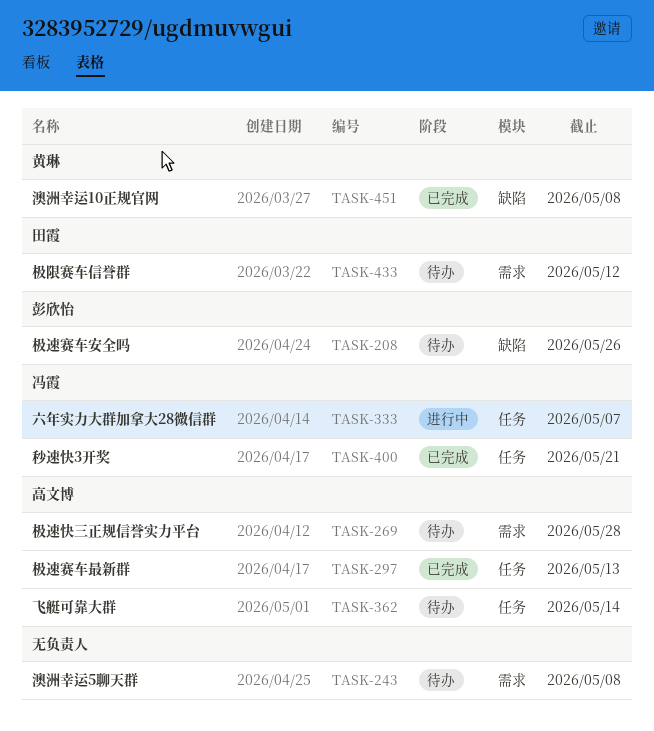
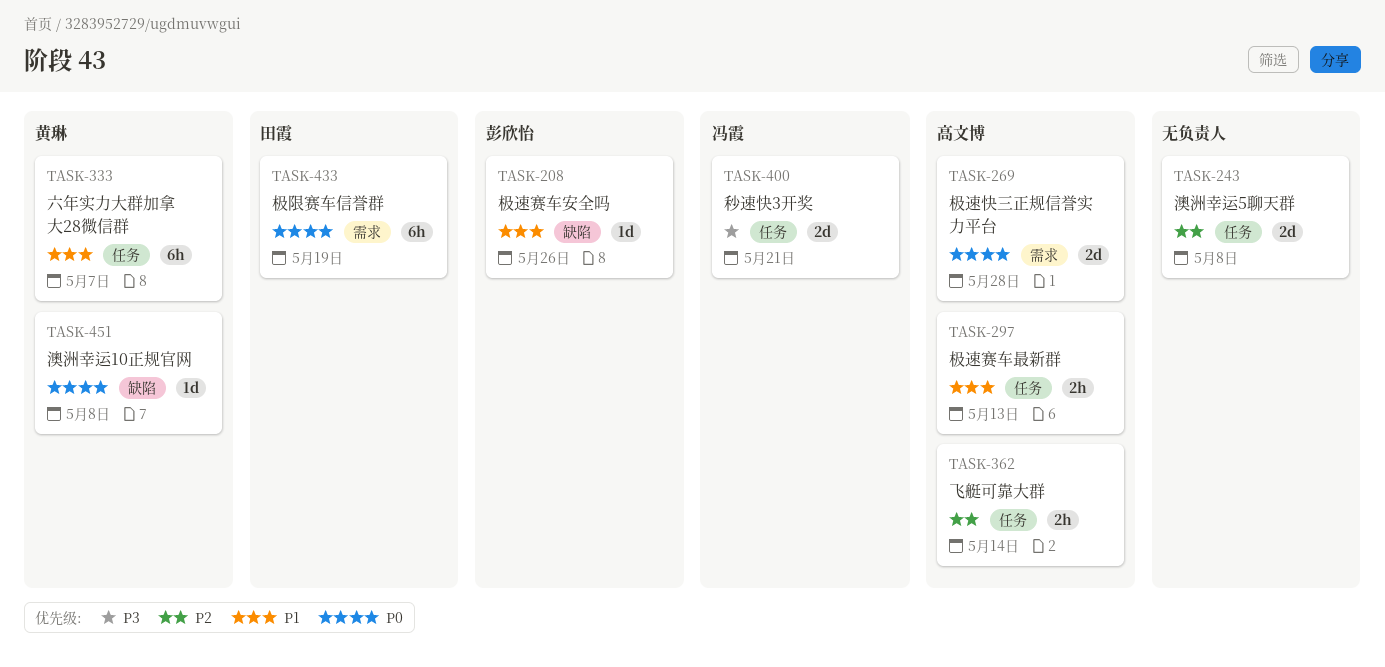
TASK-243, label: 需求 -> 任务
TASK-333, owner: 冯霞 -> 黄琳
TASK-433, due: May 12 -> May 19

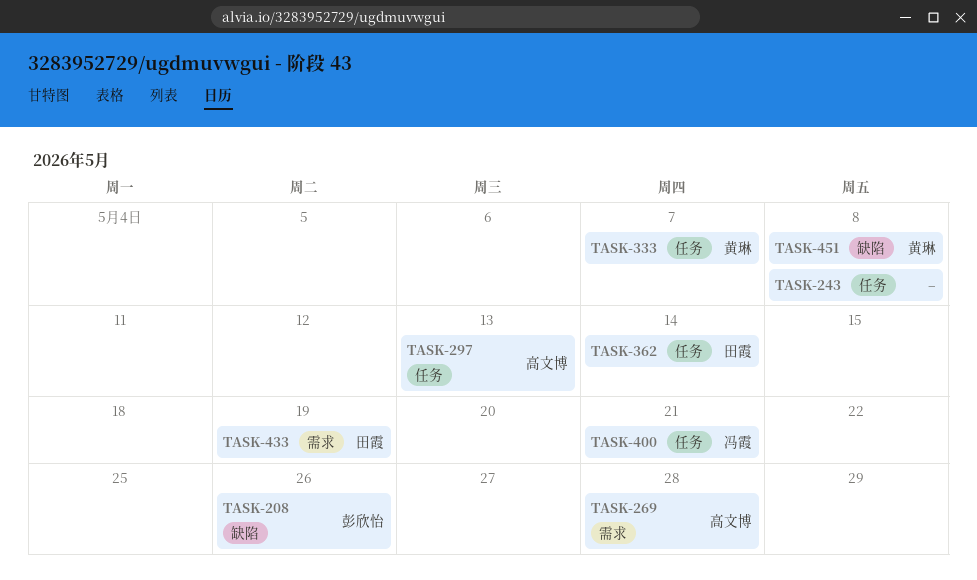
TASK-362, owner: 高文博 -> 田霞

